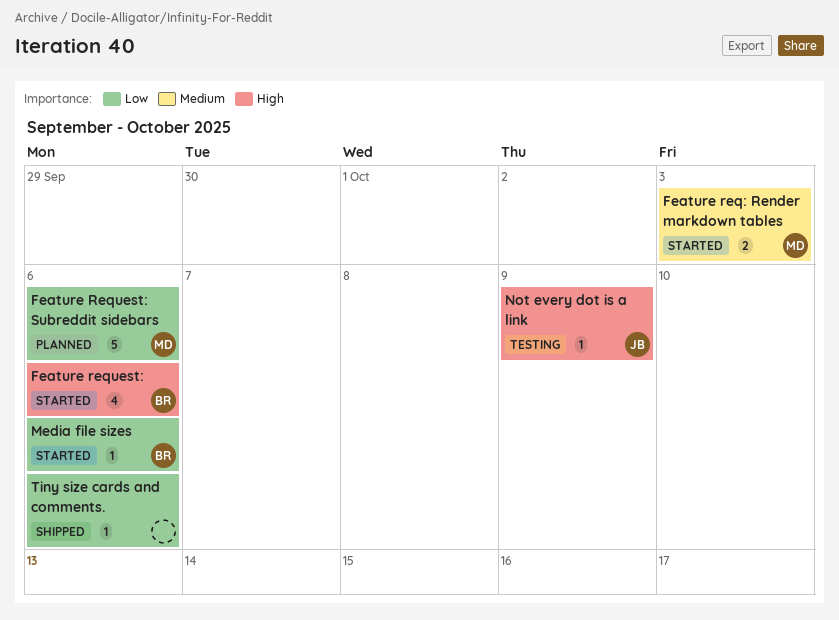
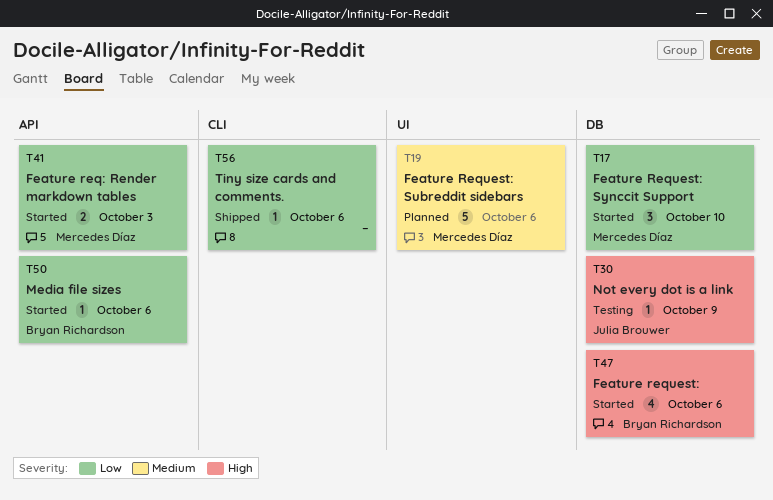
Feature req: Render markdown tables, priority: Medium -> Low
Feature Request: Subreddit sidebars, priority: Low -> Medium
Feature Request: Synccit Support: none -> present

